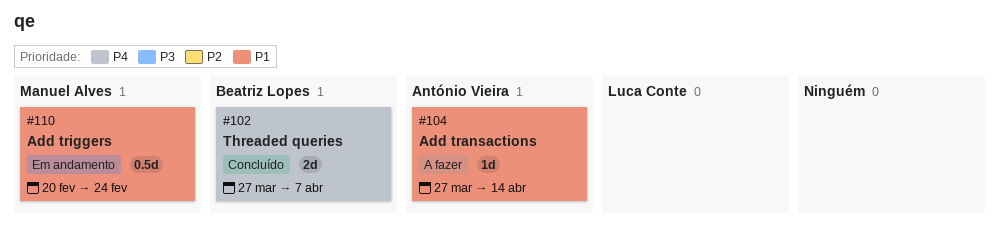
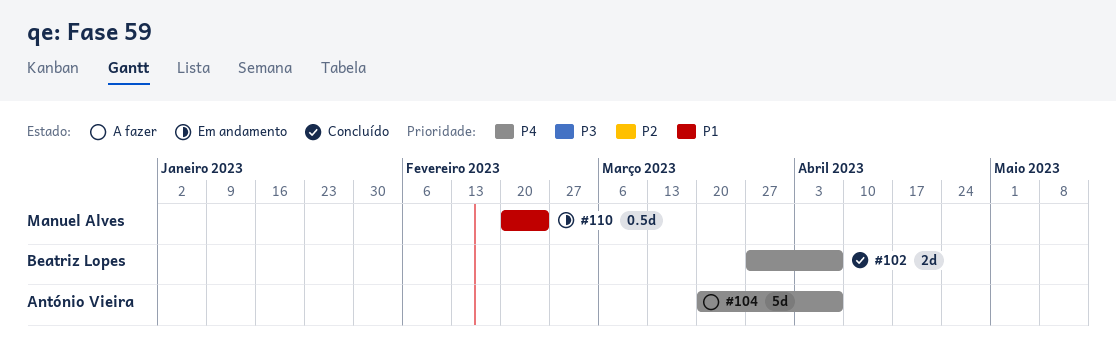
#104, priority: P1 -> P4
#104, estimate: 1d -> 5d
#104, start: Mar 27 -> Mar 20
#104, due: Apr 14 -> Apr 7

